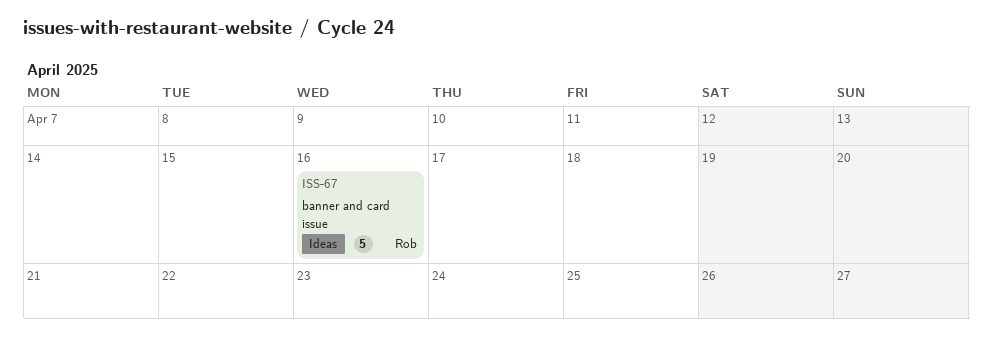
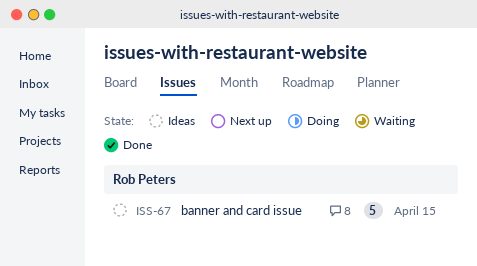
ISS-67, due: Apr 16 -> Apr 15

